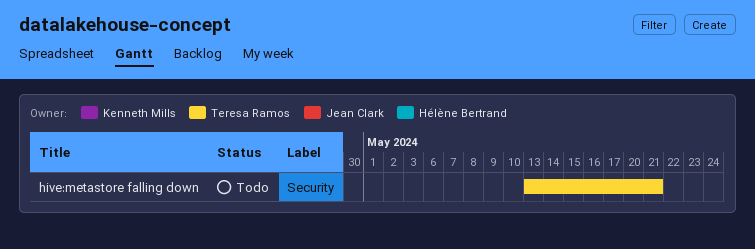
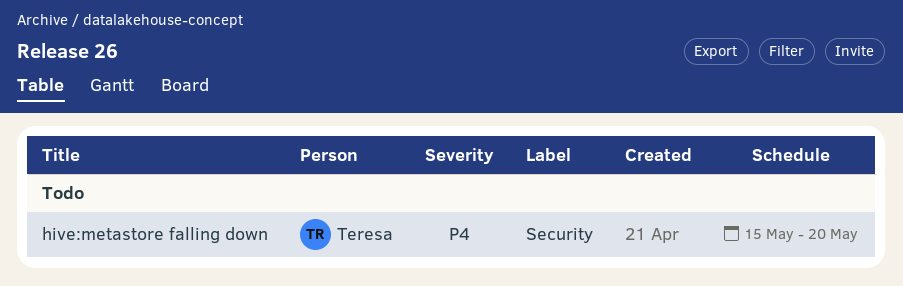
hive:metastore falling down, start: May 13 -> May 15
hive:metastore falling down, due: May 21 -> May 20

